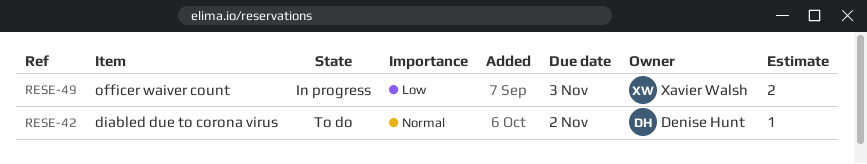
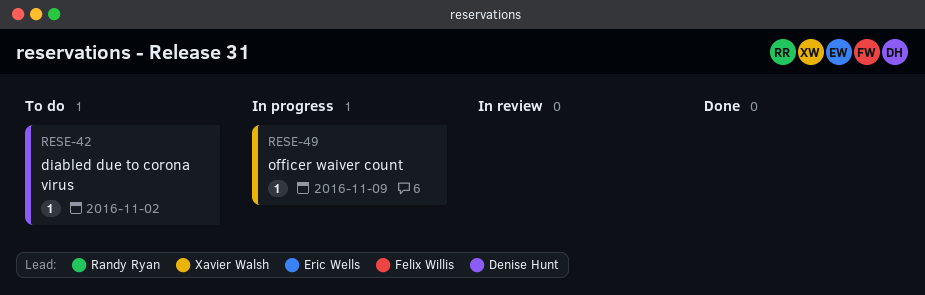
RESE-49, estimate: 2 -> 1
RESE-49, due: Nov 3 -> Nov 9

